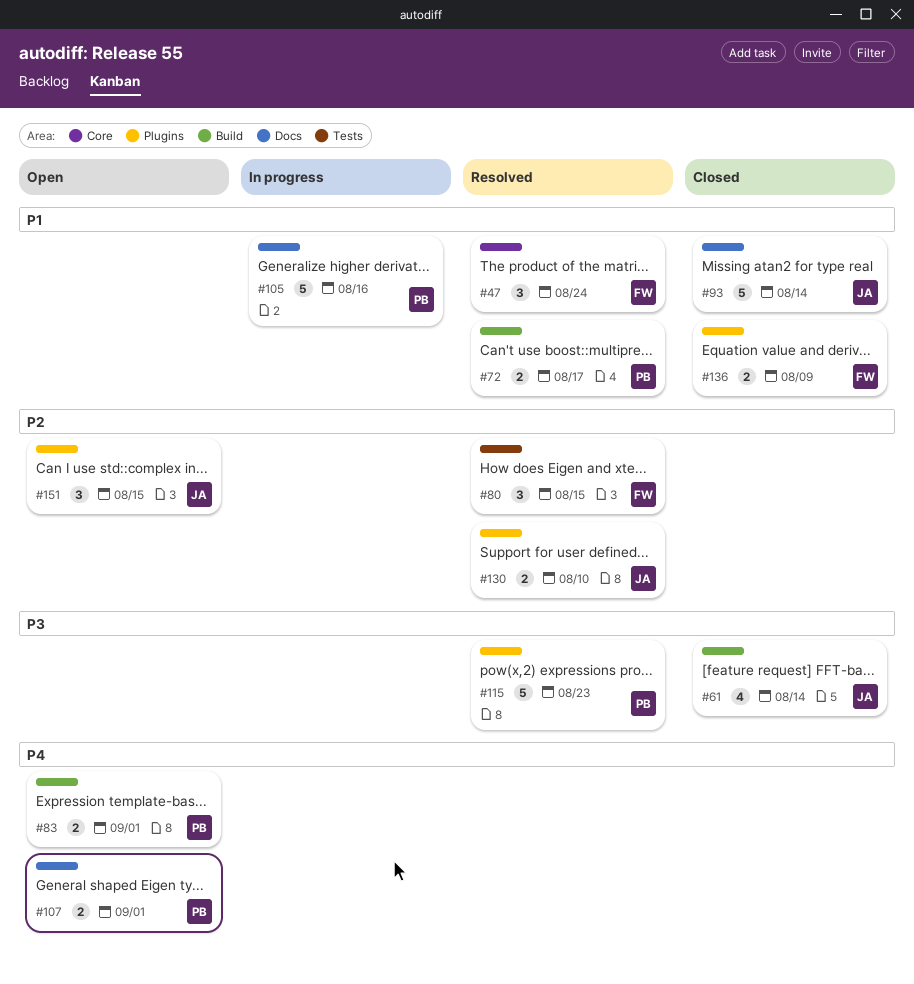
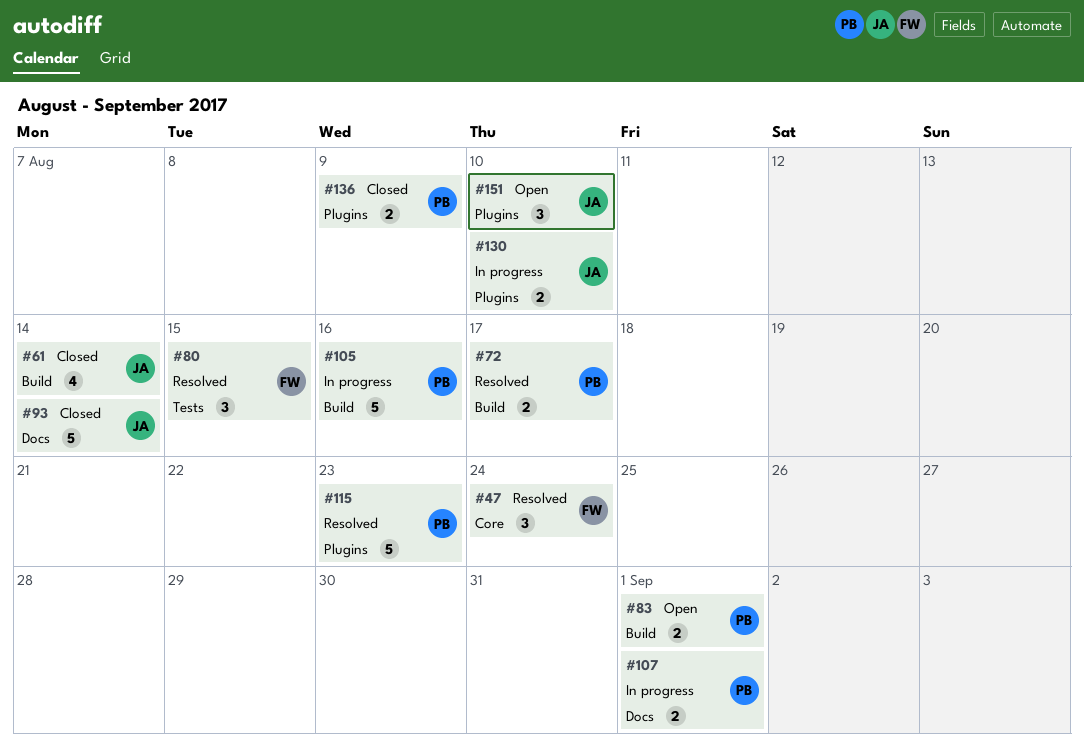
#105, label: Docs -> Build
#107, status: Open -> In progress
#130, status: Resolved -> In progress
#136, owner: FW -> PB
#151, due: Aug 15 -> Aug 10

